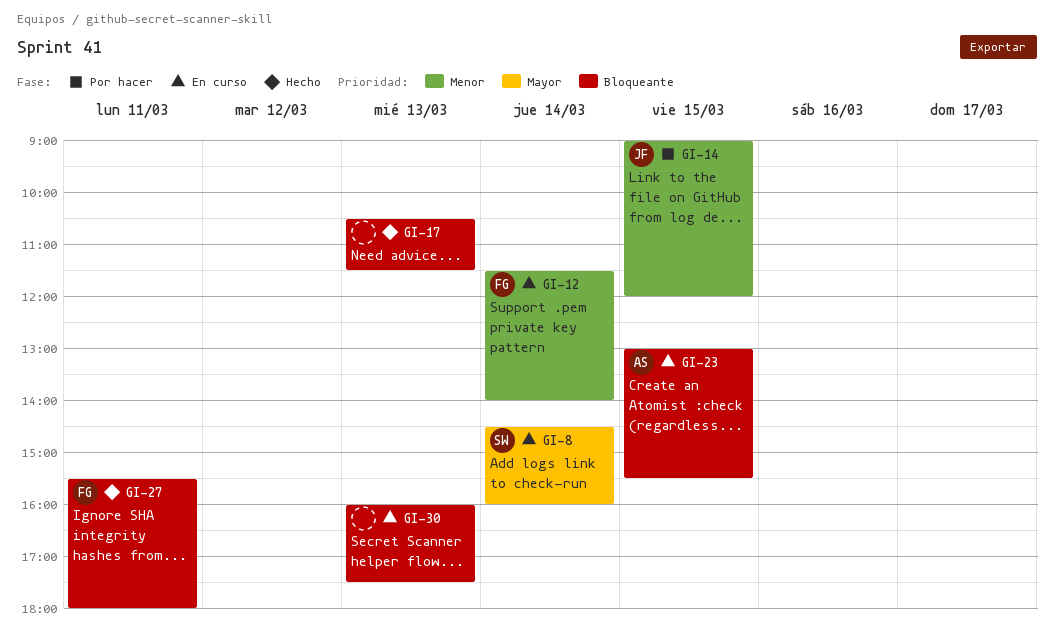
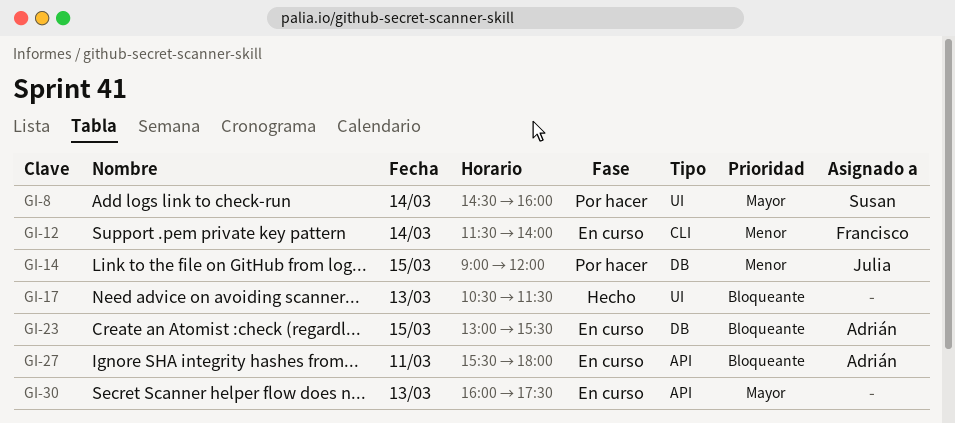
GI-8, status: En curso -> Por hacer
GI-27, status: Hecho -> En curso
GI-27, owner: Francisco -> Adrián
GI-30, priority: Bloqueante -> Mayor

